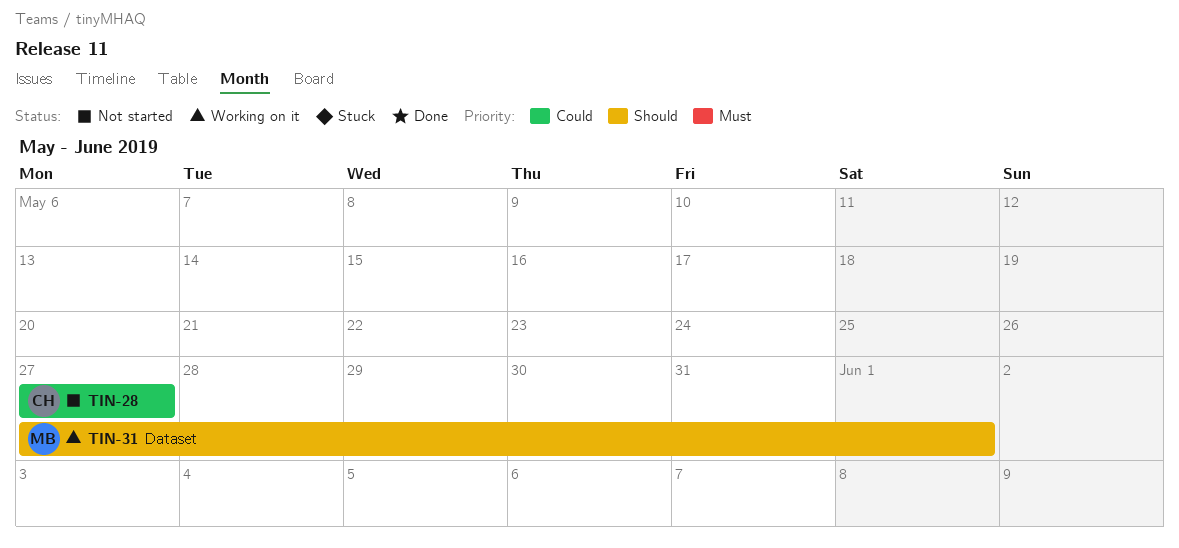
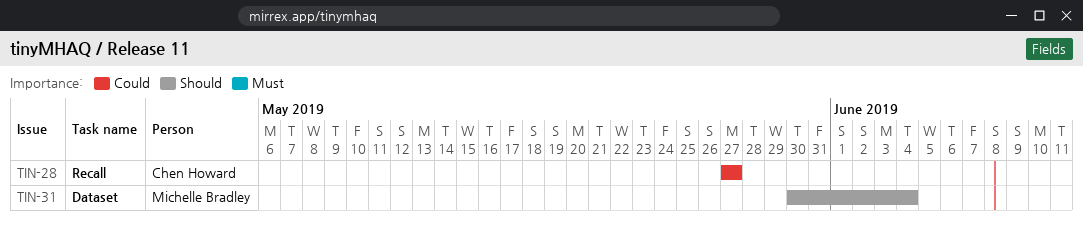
TIN-31, start: May 27 -> May 30
TIN-31, due: Jun 1 -> Jun 4

